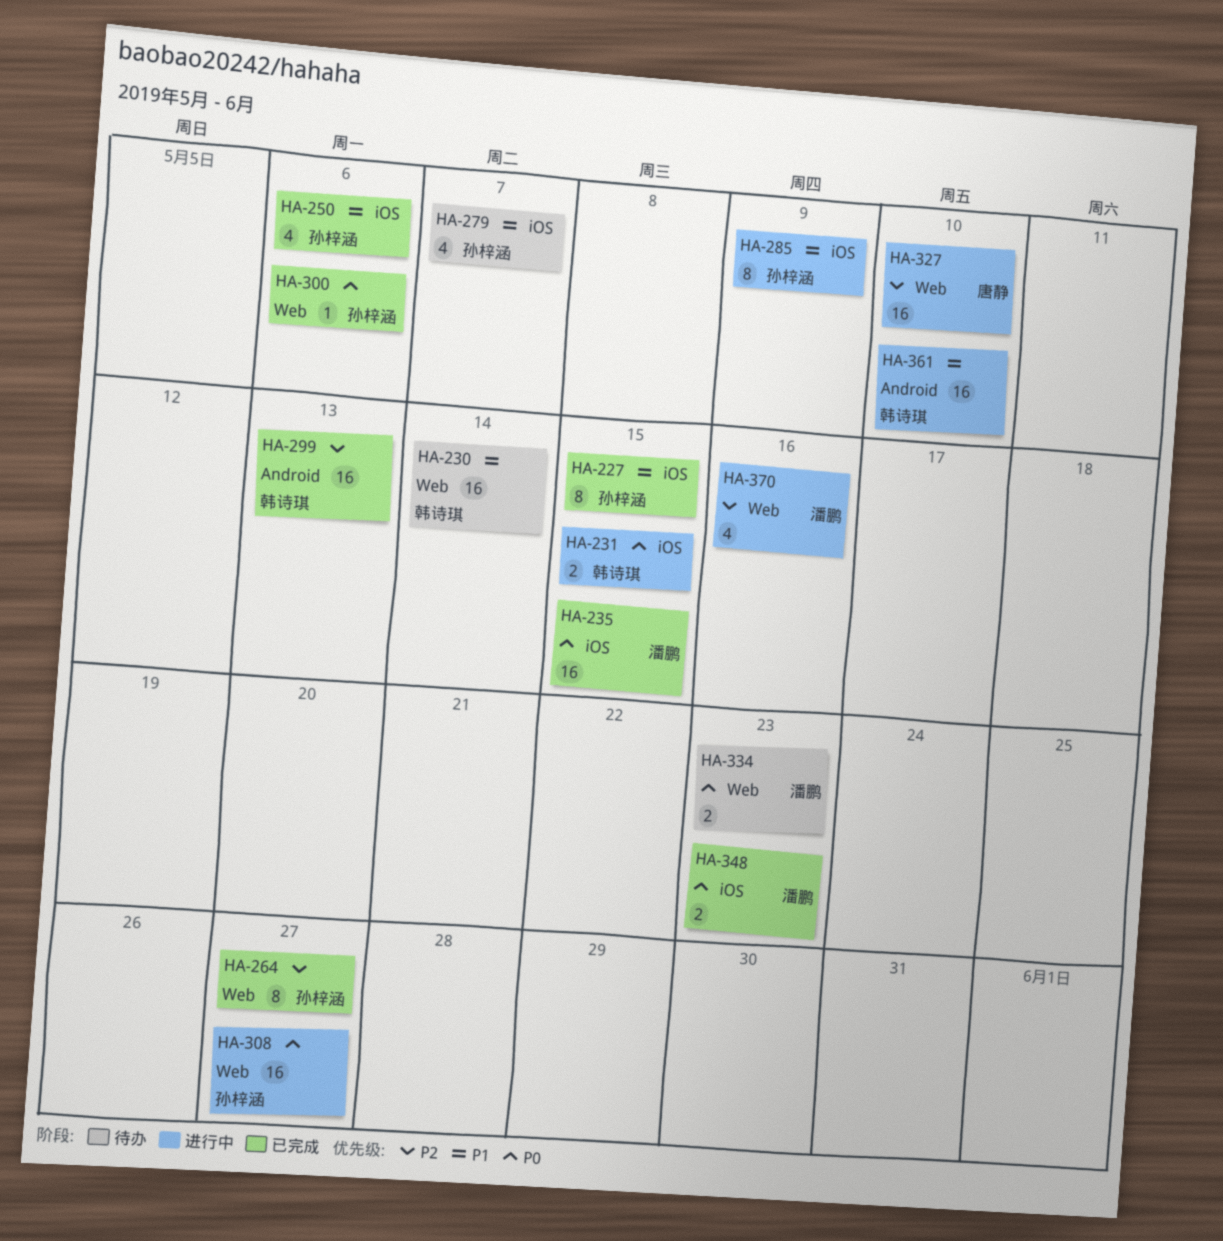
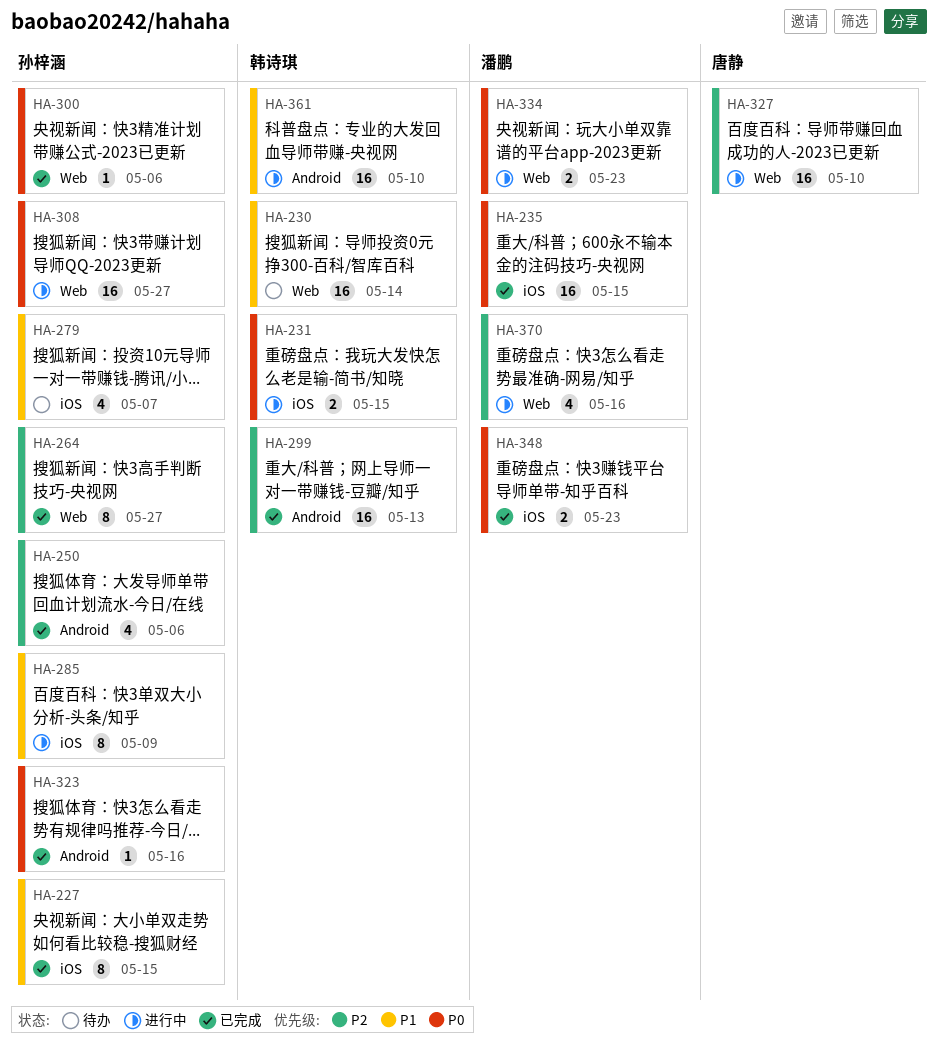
HA-250, priority: P1 -> P2
HA-250, label: iOS -> Android
HA-323: none -> present
HA-334, status: 待办 -> 进行中

